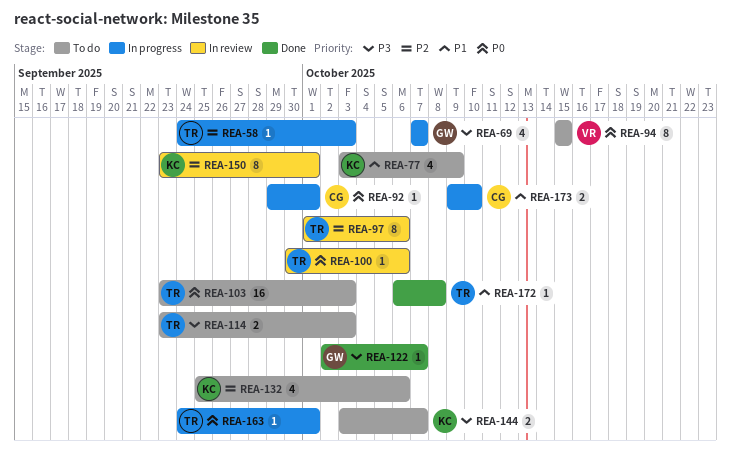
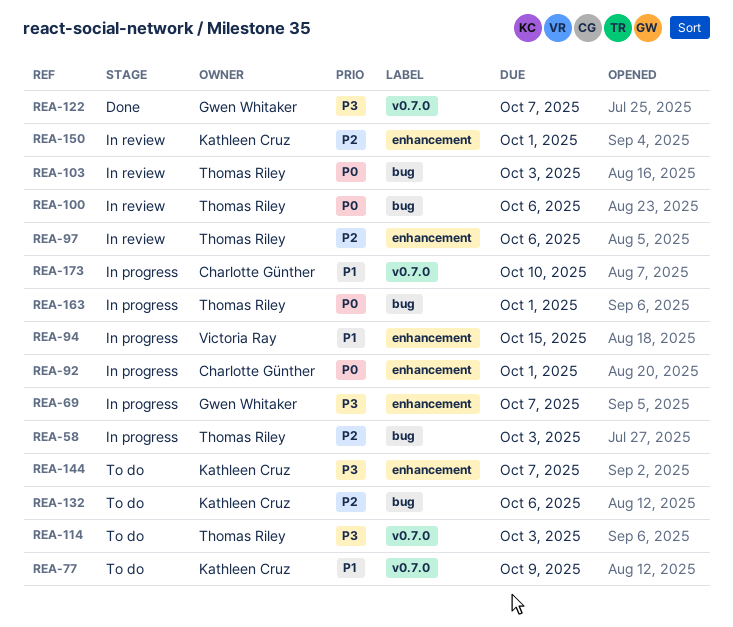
REA-94, status: To do -> In progress
REA-94, priority: P0 -> P1
REA-103, status: To do -> In review
REA-172: present -> none

